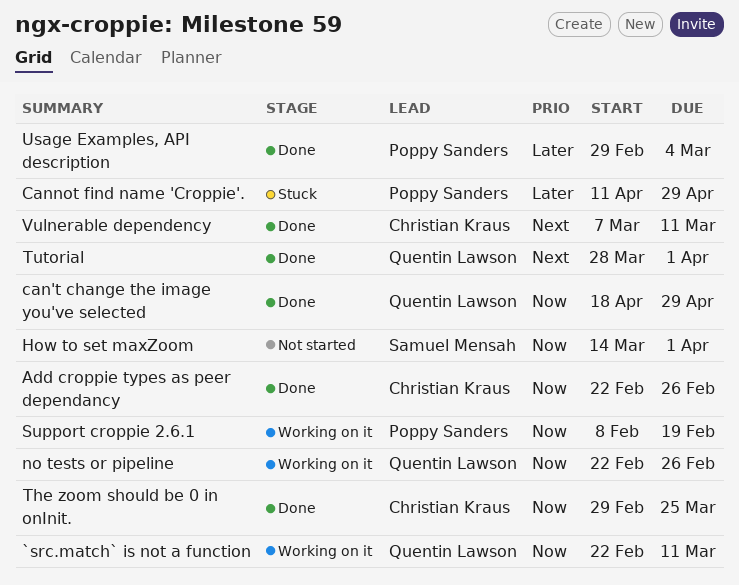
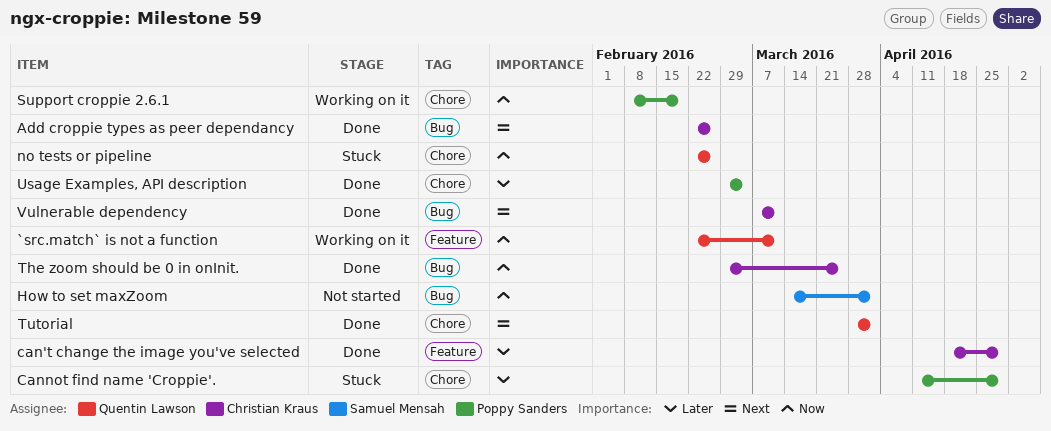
Add croppie types as peer dependancy, priority: Now -> Next
can't change the image you've selected, owner: Quentin Lawson -> Christian Kraus
can't change the image you've selected, priority: Now -> Later
no tests or pipeline, status: Working on it -> Stuck

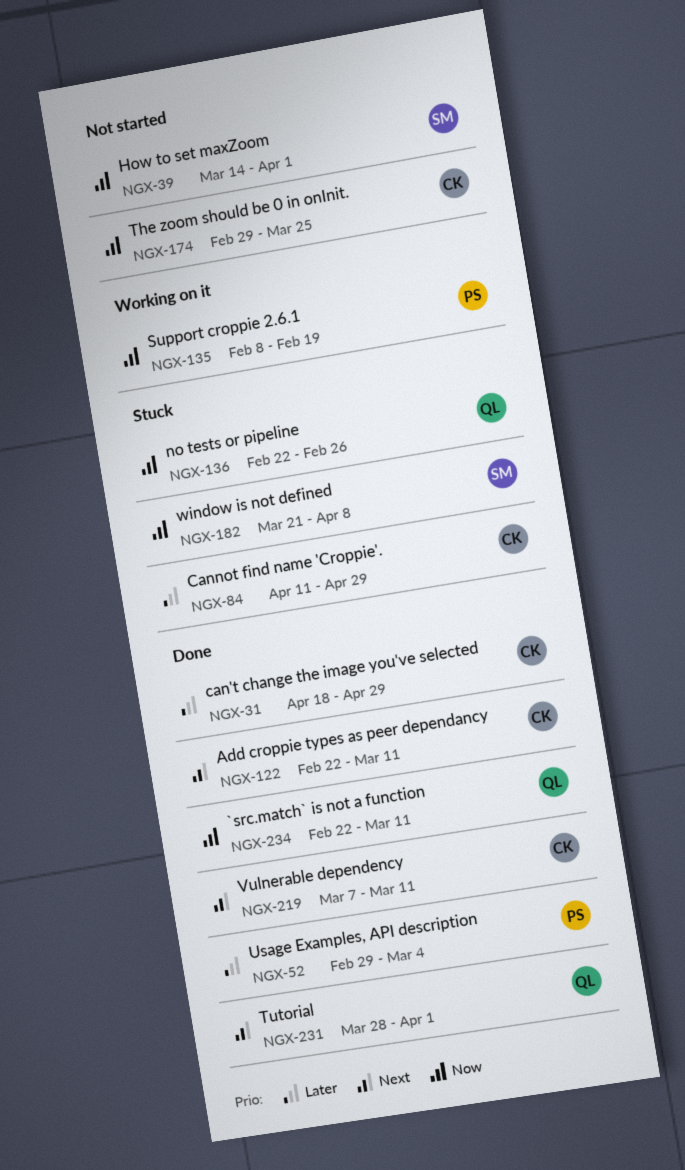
`src.match` is not a function, status: Working on it -> Done
Add croppie types as peer dependancy, due: Feb 26 -> Mar 11
Cannot find name 'Croppie'., owner: Poppy Sanders -> Christian Kraus
The zoom should be 0 in onInit., status: Done -> Not started
window is not defined: none -> present

